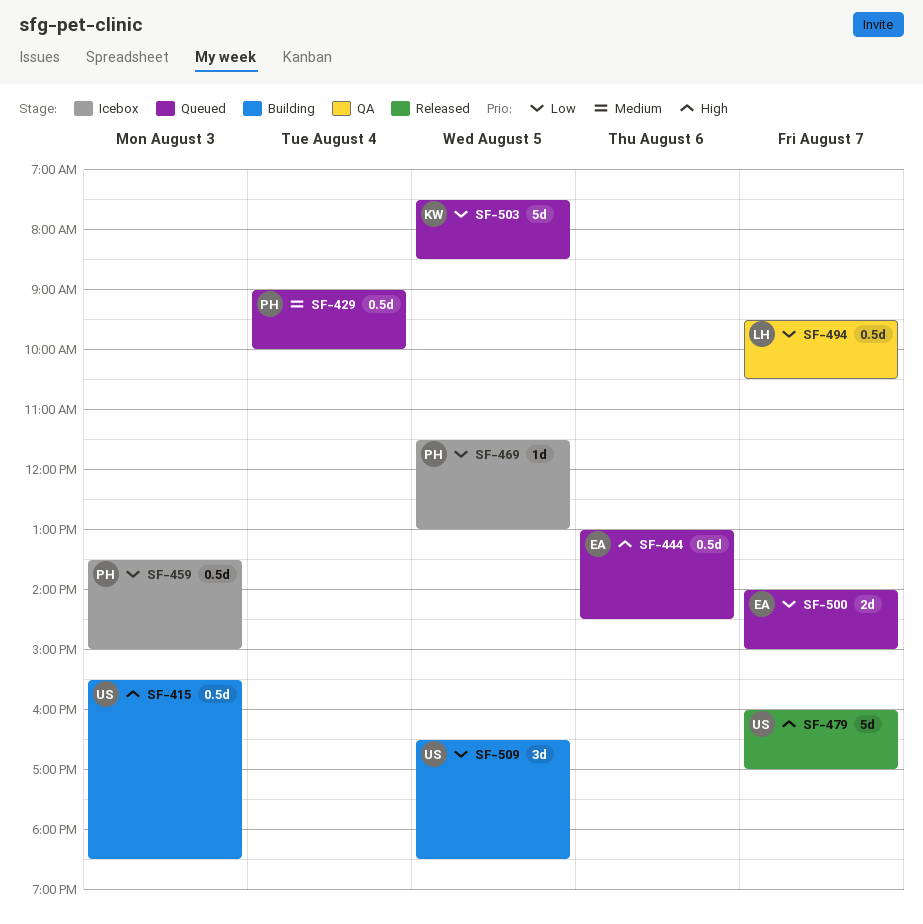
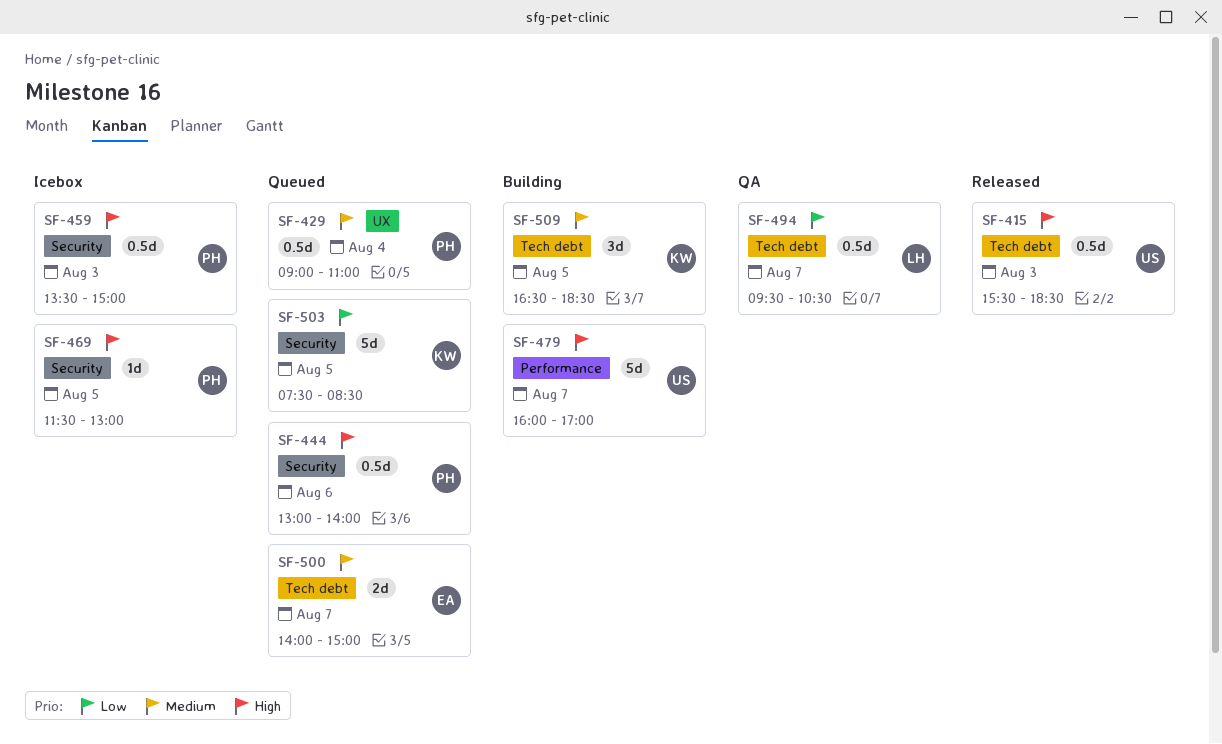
SF-415, status: Building -> Released
SF-429, ends: 10:00 -> 11:00
SF-444, owner: EA -> PH
SF-444, ends: 14:30 -> 14:00
SF-459, priority: Low -> High
SF-469, priority: Low -> High
SF-479, status: Released -> Building
SF-500, priority: Low -> Medium
SF-509, owner: US -> KW
SF-509, priority: Low -> Medium

